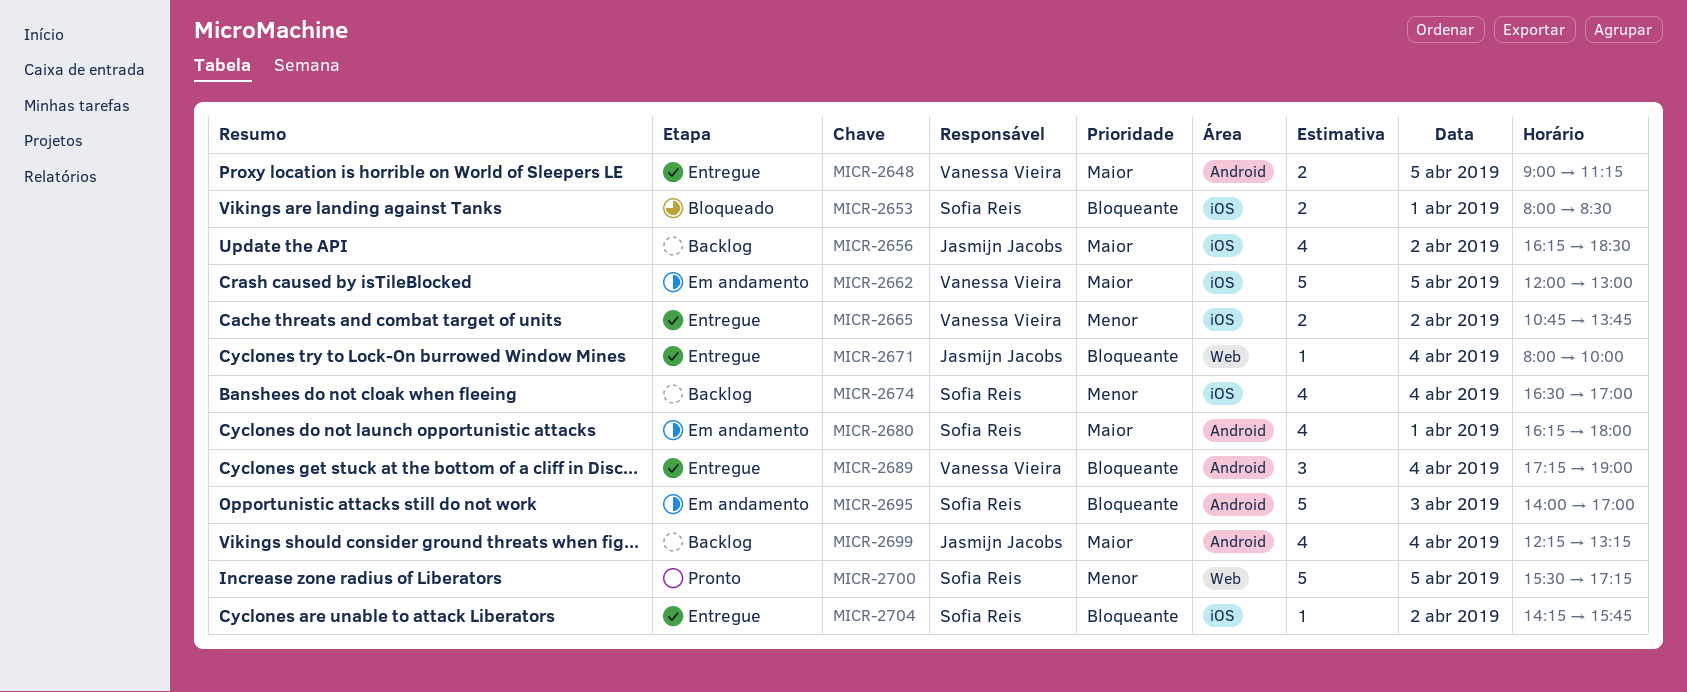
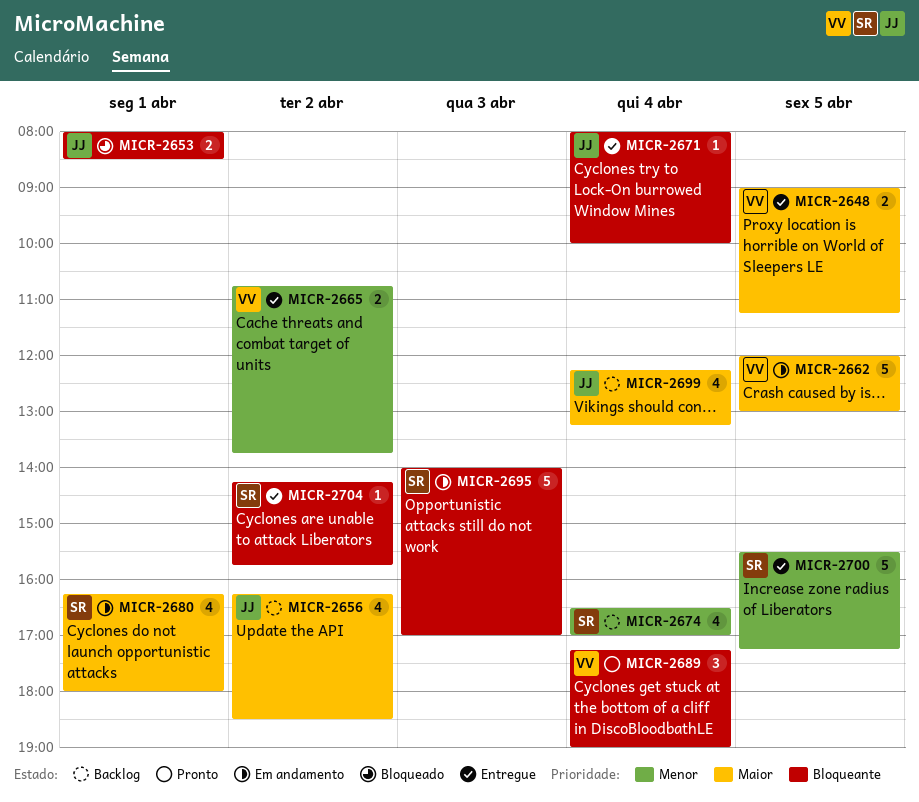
MICR-2653, owner: Sofia Reis -> Jasmijn Jacobs
MICR-2689, status: Entregue -> Pronto
MICR-2700, status: Pronto -> Entregue

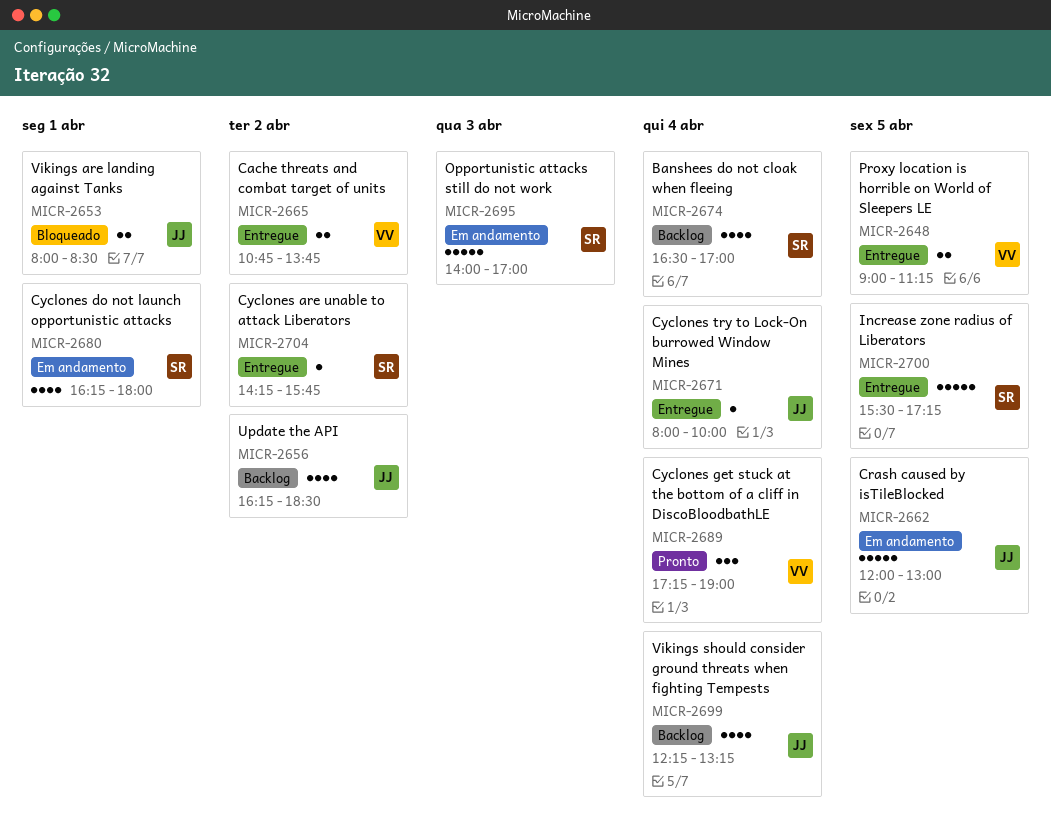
MICR-2662, owner: VV -> JJ

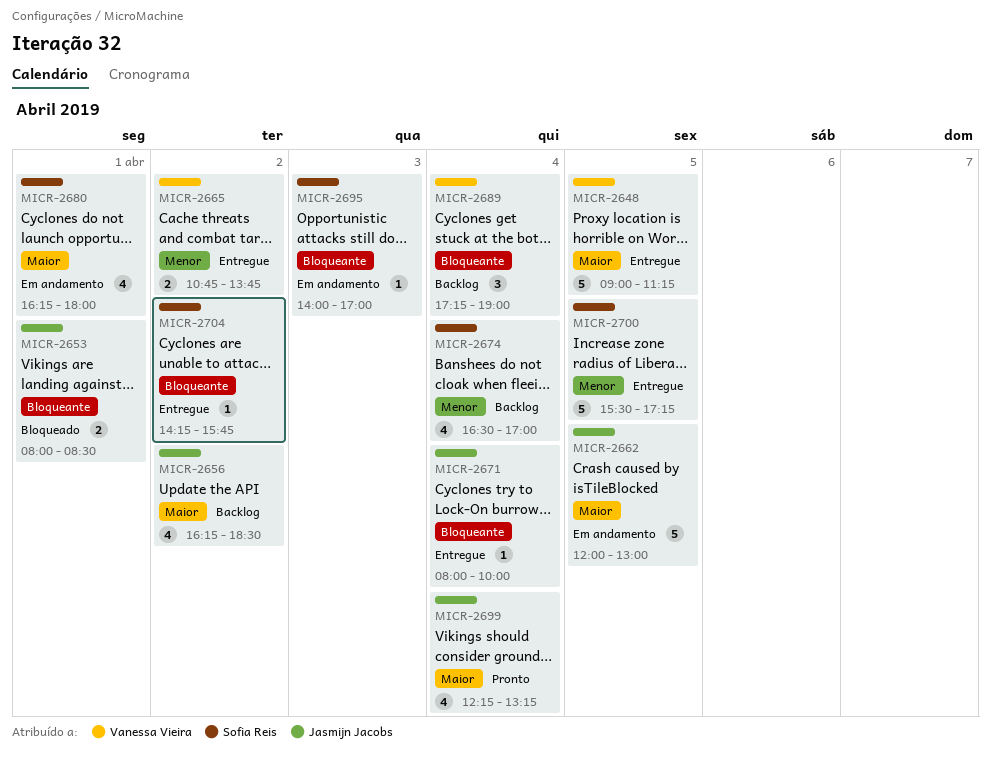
MICR-2648, estimate: 2 -> 5
MICR-2689, status: Pronto -> Backlog
MICR-2695, estimate: 5 -> 1
MICR-2699, status: Backlog -> Pronto

